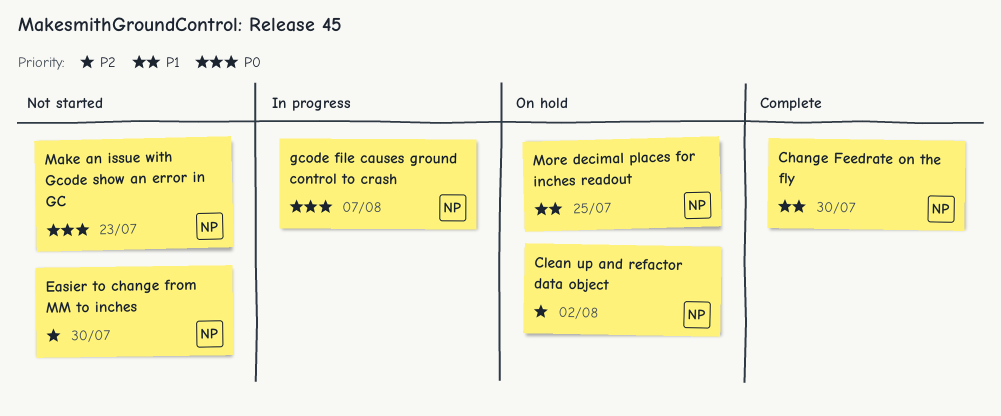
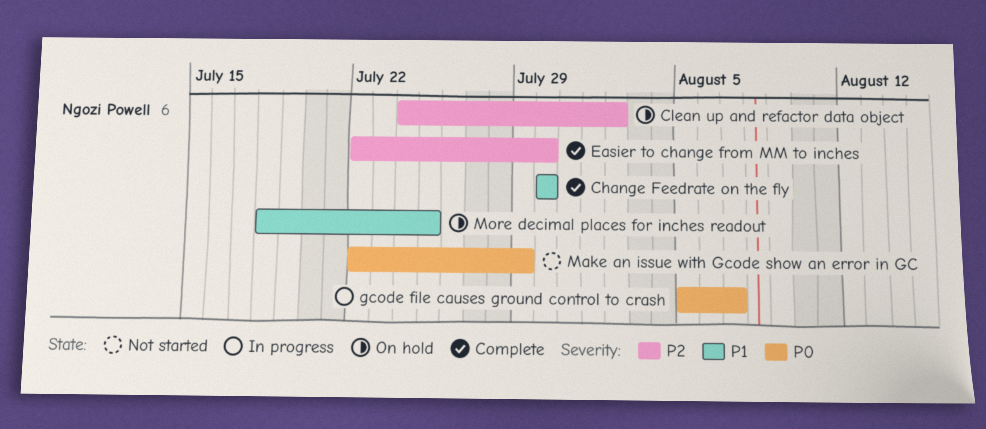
Easier to change from MM to inches, status: Not started -> Complete
Make an issue with Gcode show an error in GC, due: Jul 23 -> Jul 29

